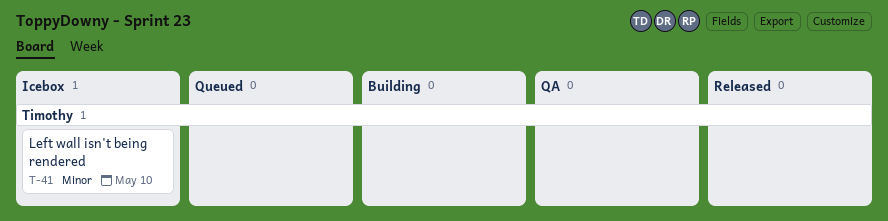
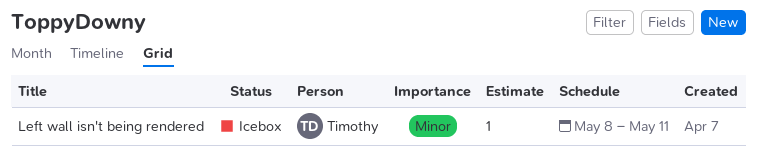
Left wall isn't being rendered, due: May 10 -> May 11

